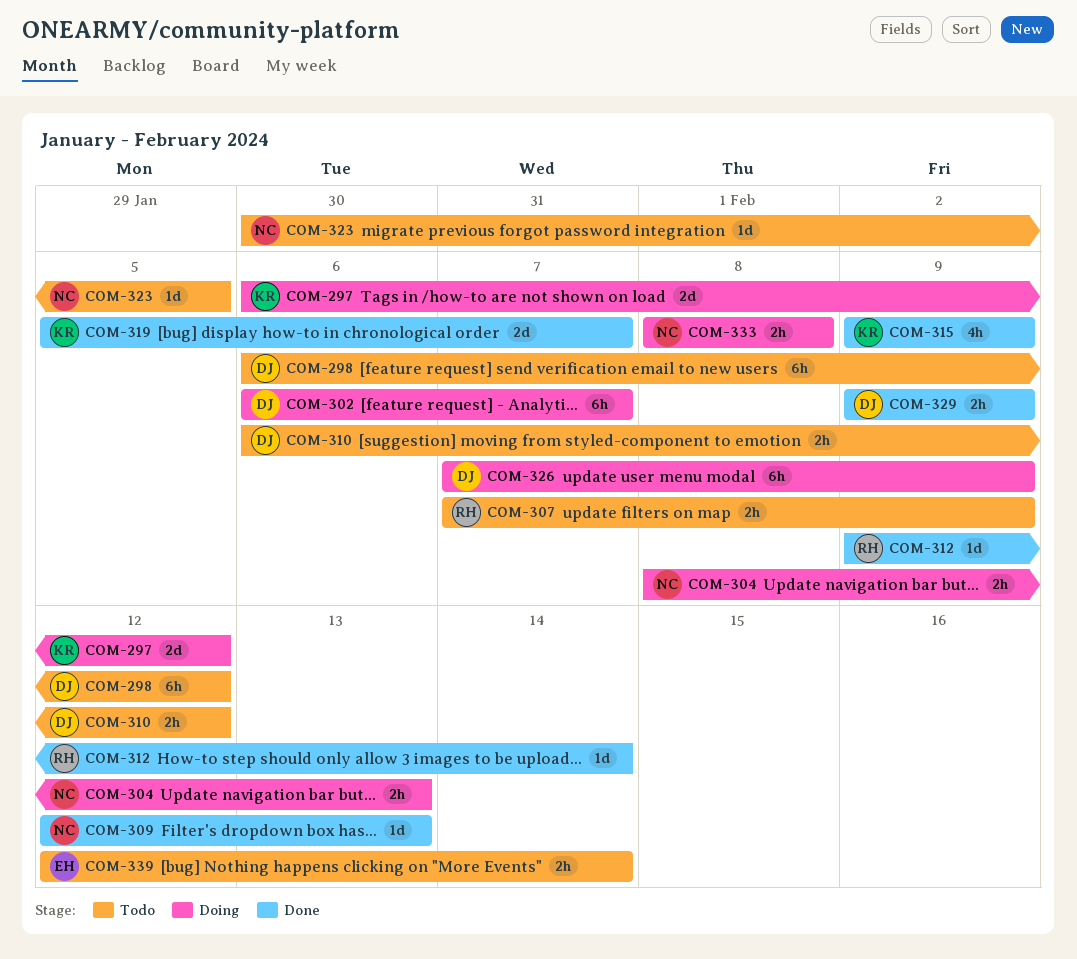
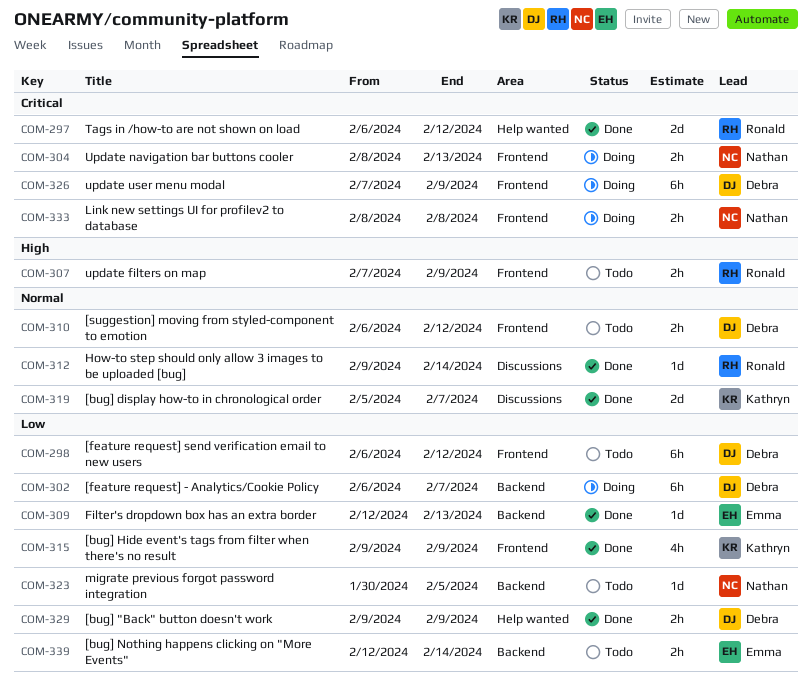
COM-297, status: Doing -> Done
COM-297, owner: Kathryn -> Ronald
COM-309, owner: Nathan -> Emma

